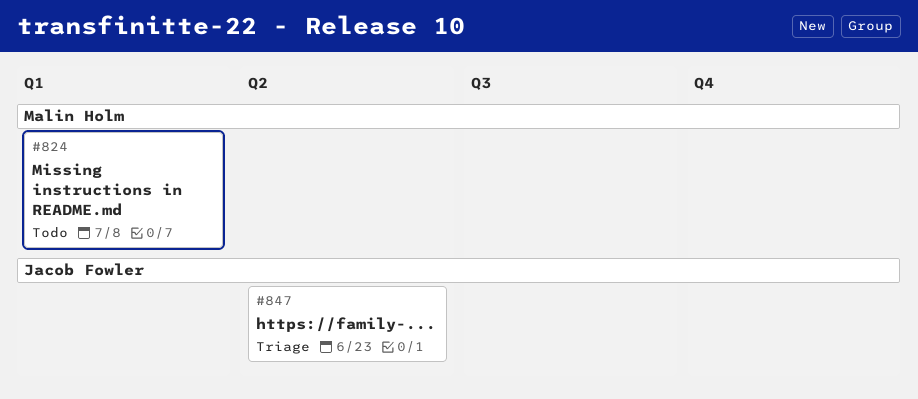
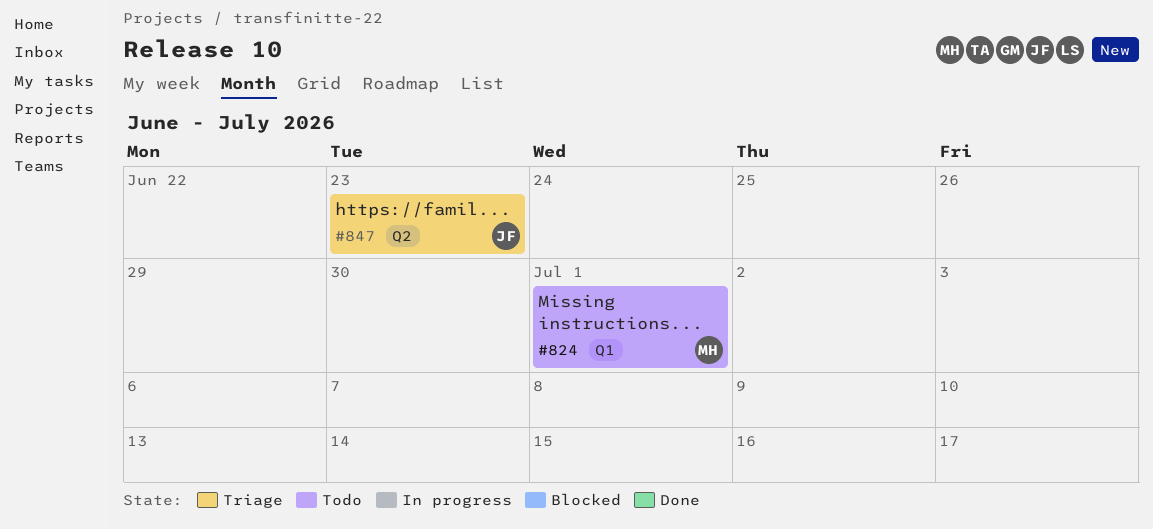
#824, due: Jul 8 -> Jul 1

